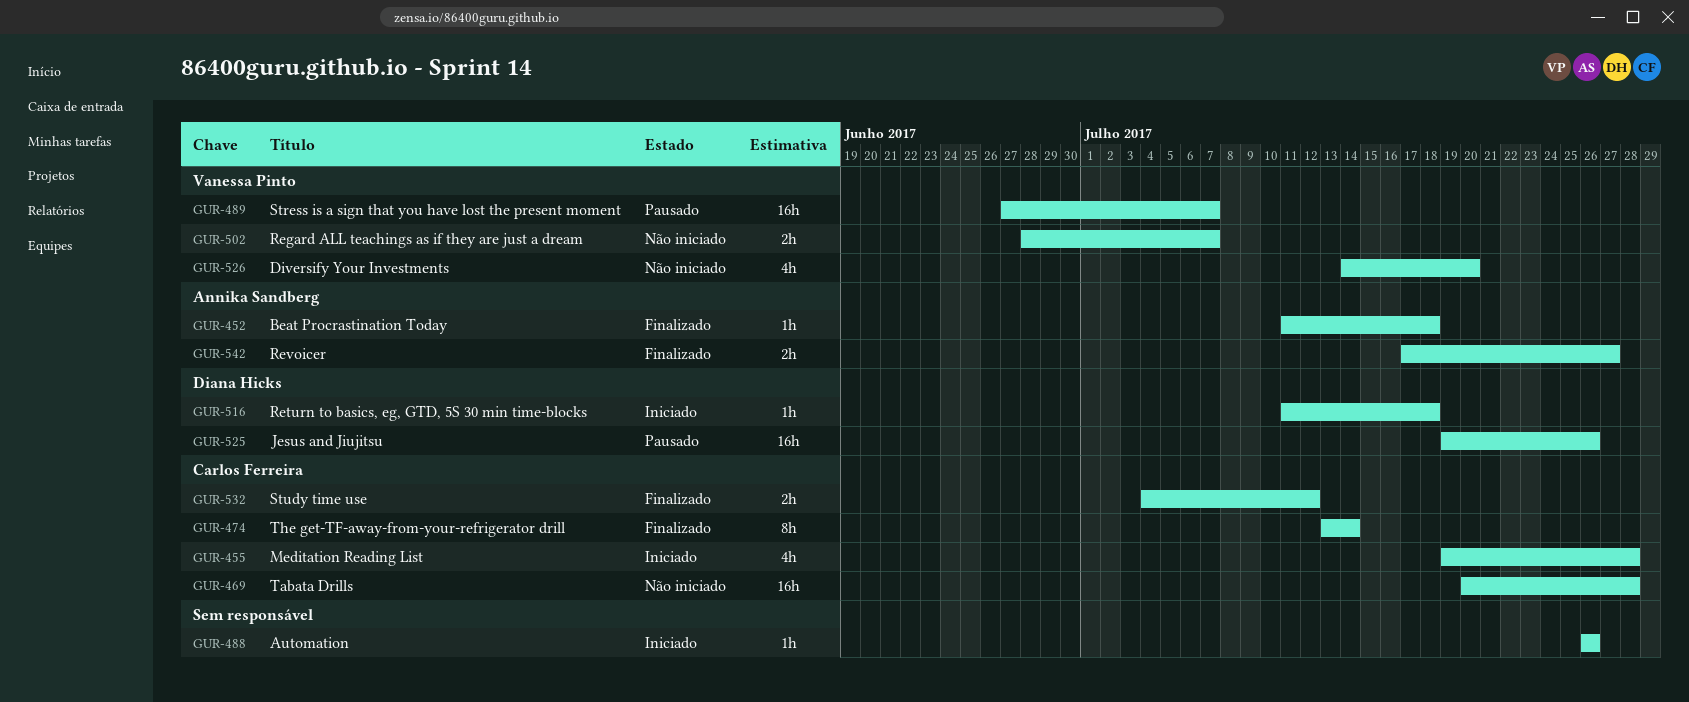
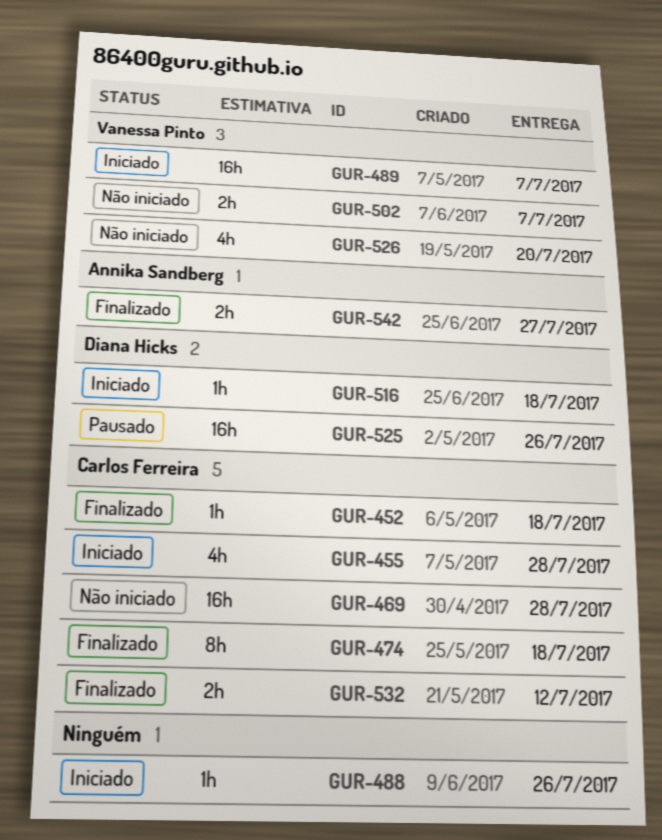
GUR-452, owner: Annika Sandberg -> Carlos Ferreira
GUR-474, due: Jul 14 -> Jul 18
GUR-489, status: Pausado -> Iniciado

